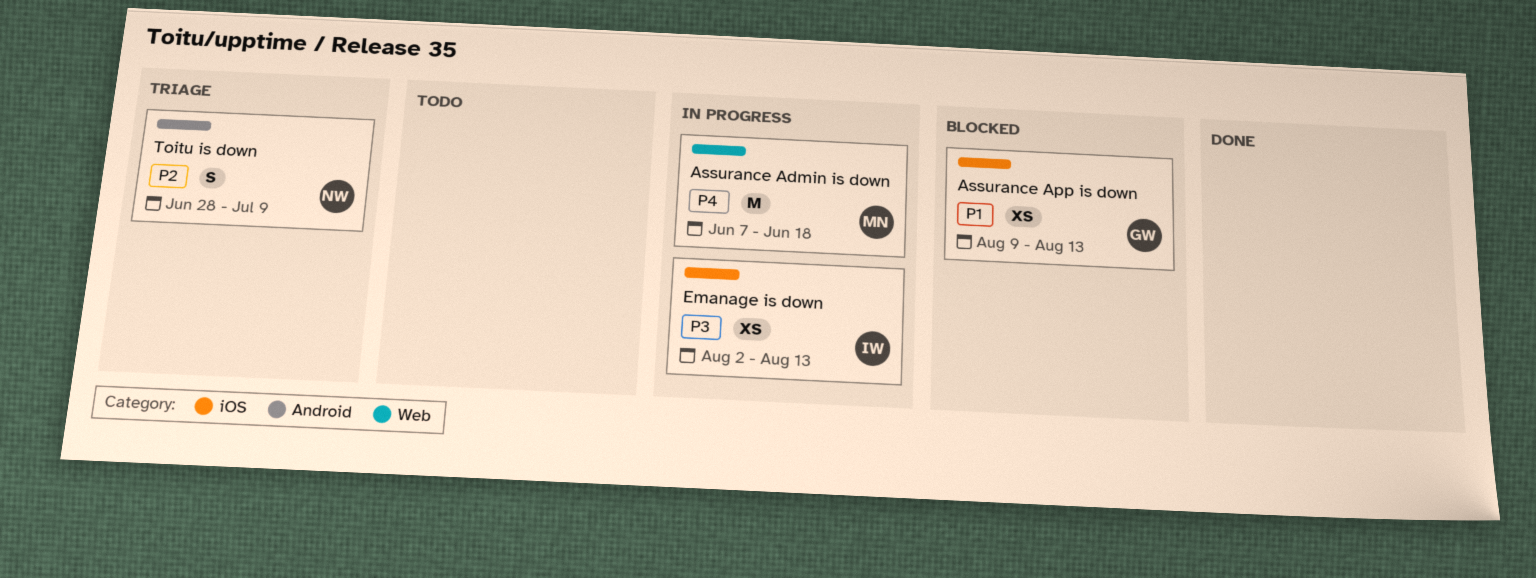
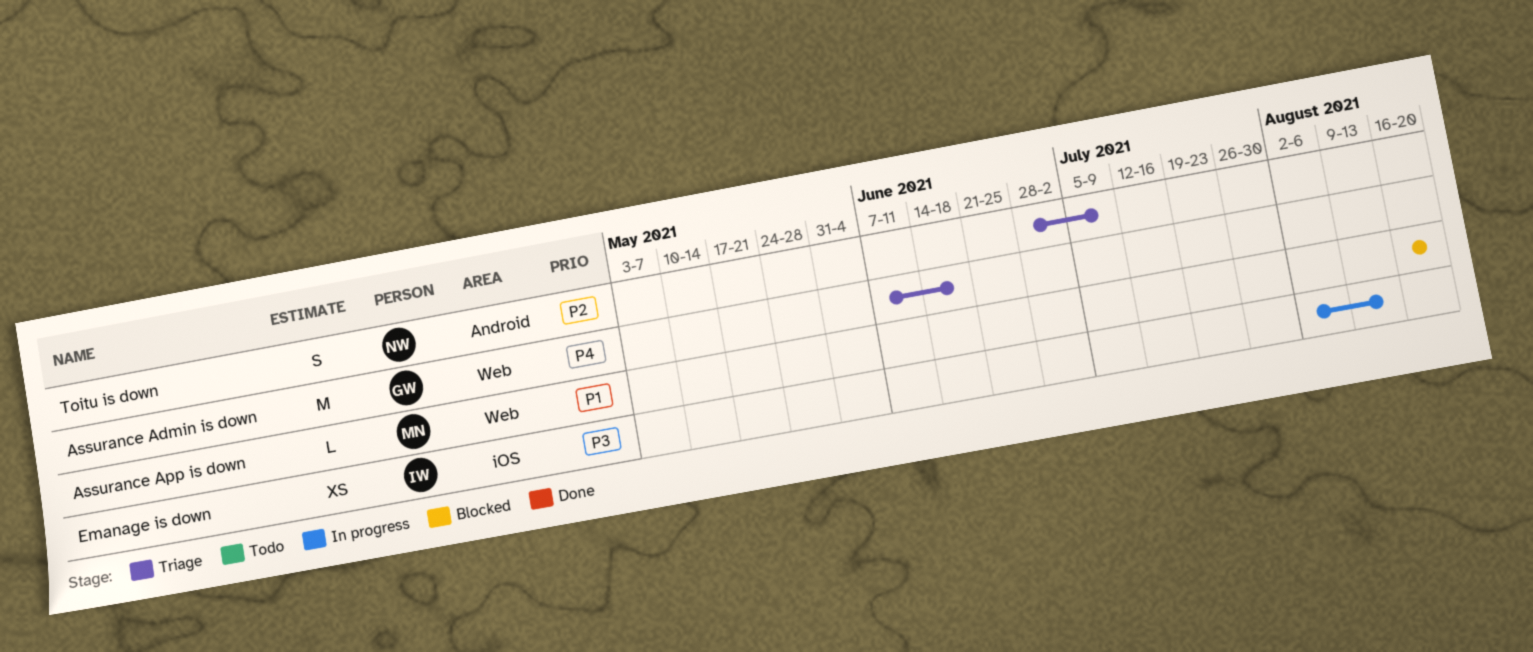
Assurance Admin is down, status: In progress -> Triage
Assurance Admin is down, owner: MN -> GW
Assurance App is down, owner: GW -> MN
Assurance App is down, label: iOS -> Web
Assurance App is down, estimate: XS -> L
Assurance App is down, start: Aug 9 -> Aug 16
Assurance App is down, due: Aug 13 -> Aug 20

